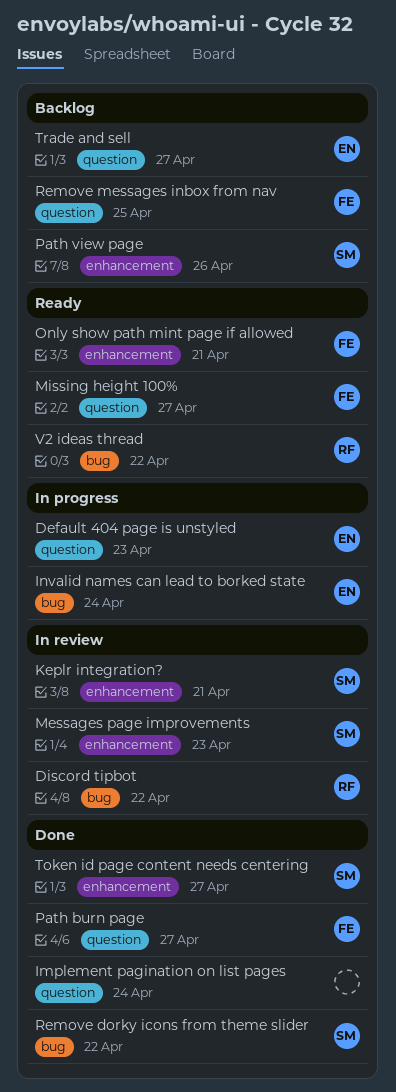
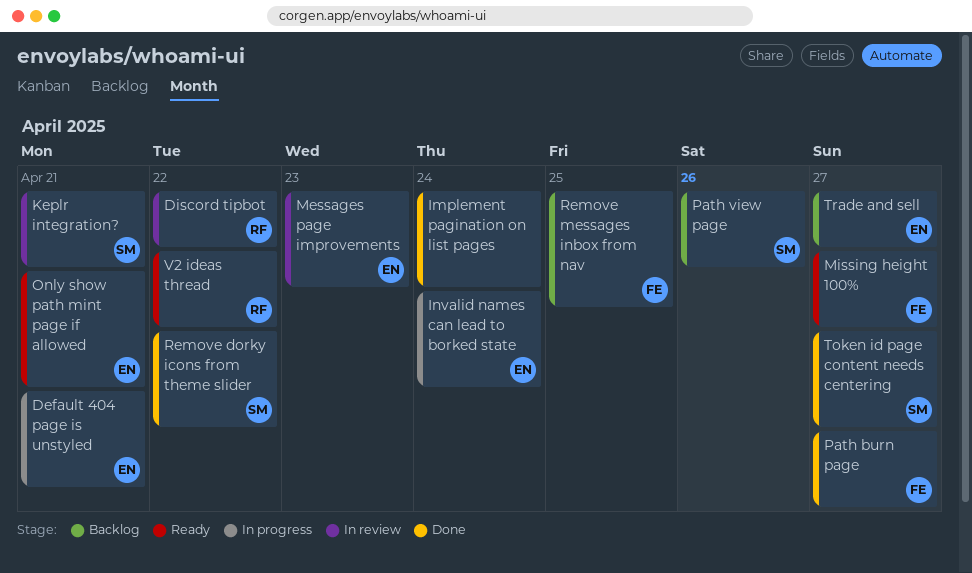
Default 404 page is unstyled, due: Apr 23 -> Apr 21
Messages page improvements, owner: SM -> EN
Only show path mint page if allowed, owner: FE -> EN

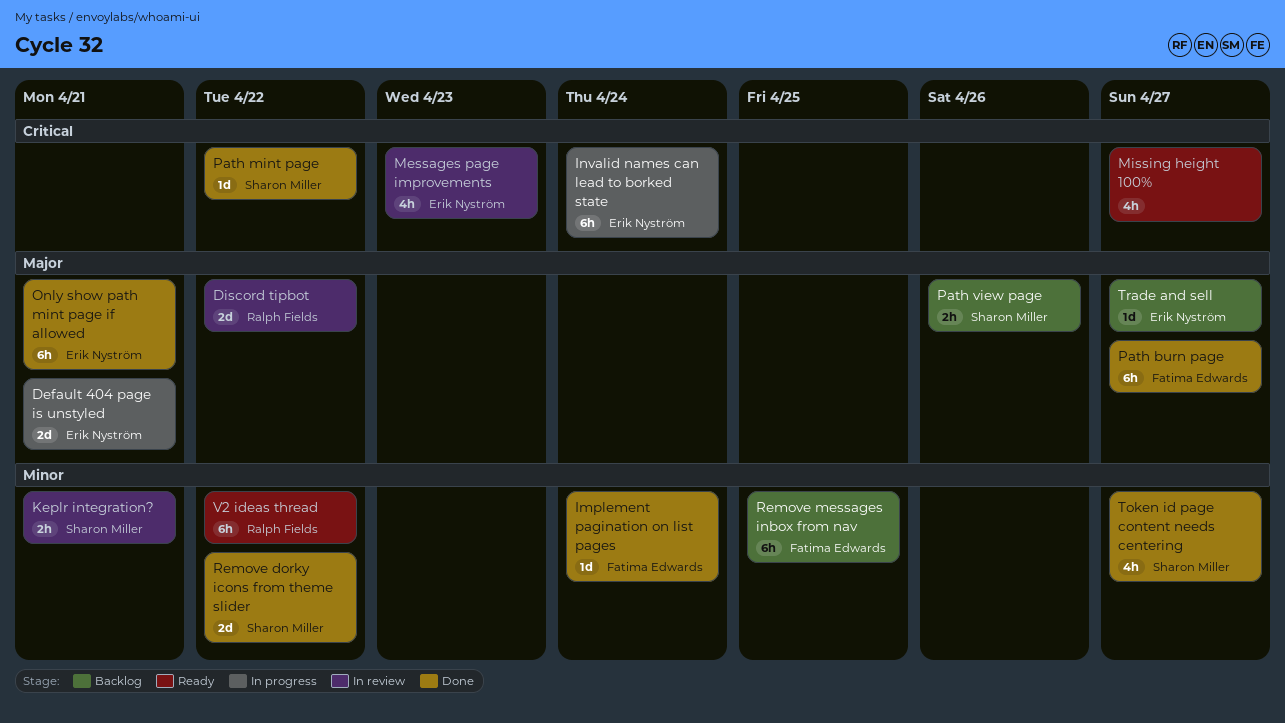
Implement pagination on list pages, owner: none -> Fatima Edwards
Missing height 100%, owner: Fatima Edwards -> none
Only show path mint page if allowed, status: Ready -> Done
Path mint page: none -> present

